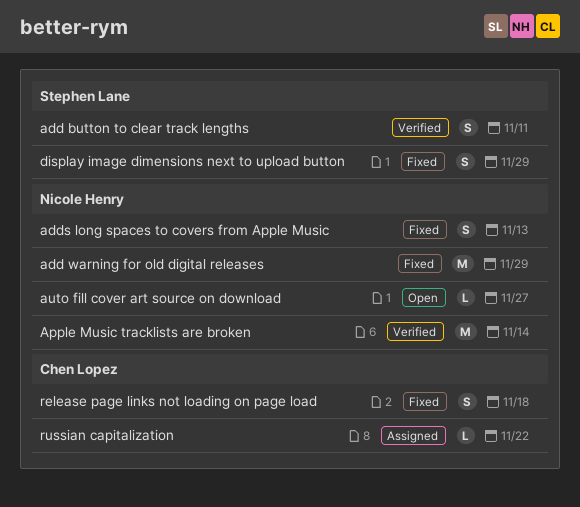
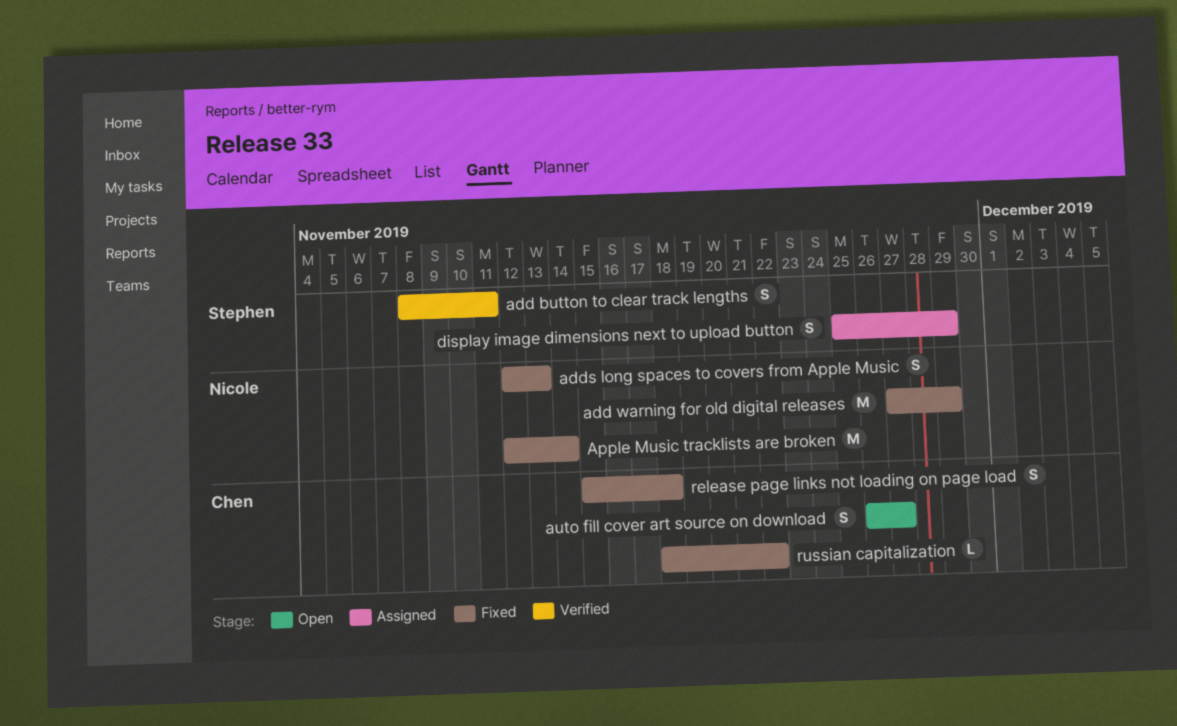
Apple Music tracklists are broken, status: Verified -> Fixed
auto fill cover art source on download, owner: Nicole Henry -> Chen Lopez
auto fill cover art source on download, estimate: L -> S
display image dimensions next to upload button, status: Fixed -> Assigned
russian capitalization, status: Assigned -> Fixed

